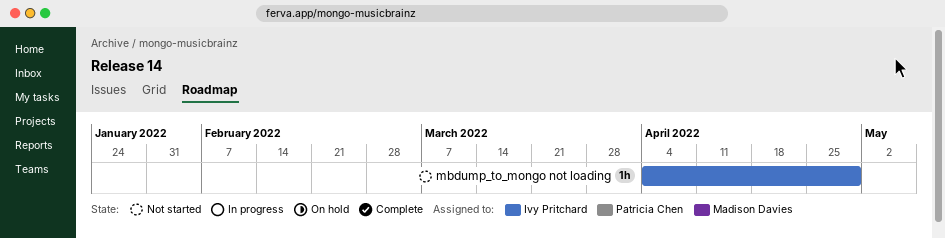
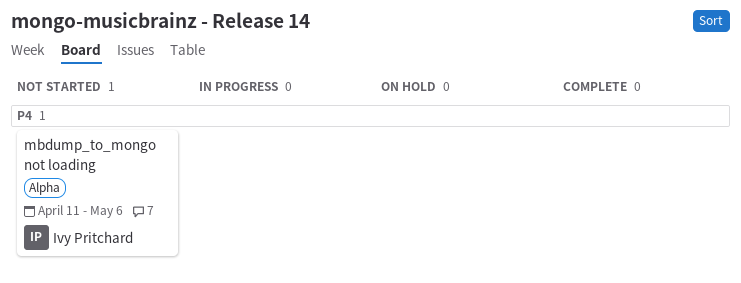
mbdump_to_mongo not loading, start: Apr 4 -> Apr 11
mbdump_to_mongo not loading, due: Apr 29 -> May 6

